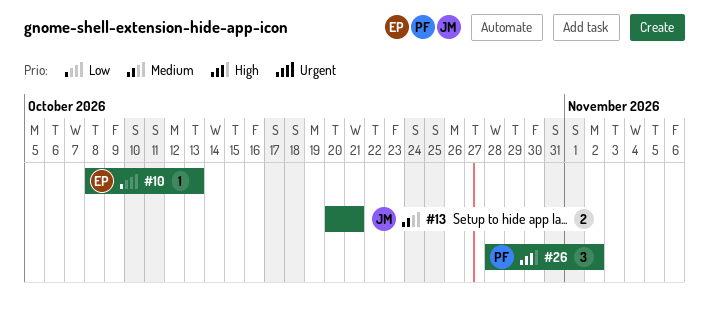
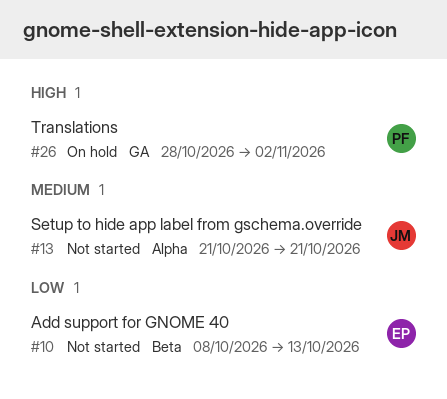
#13, start: Oct 20 -> Oct 21

